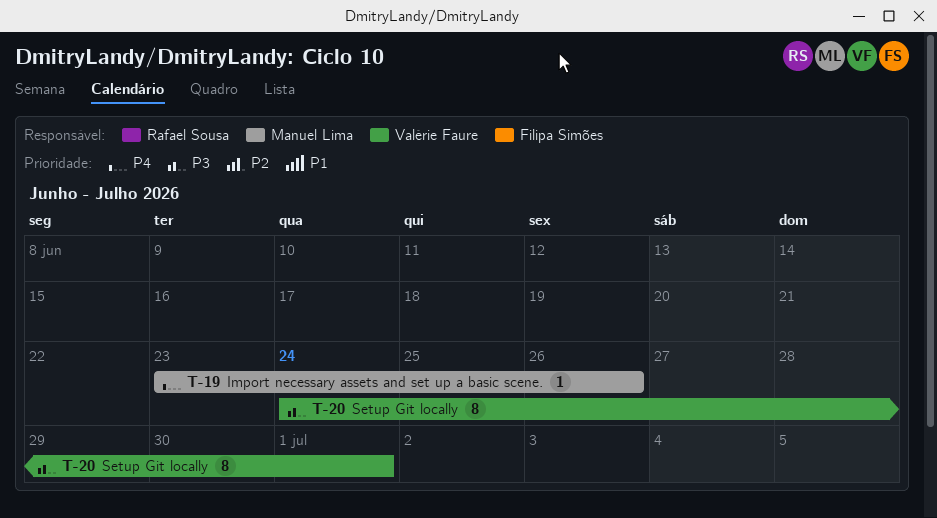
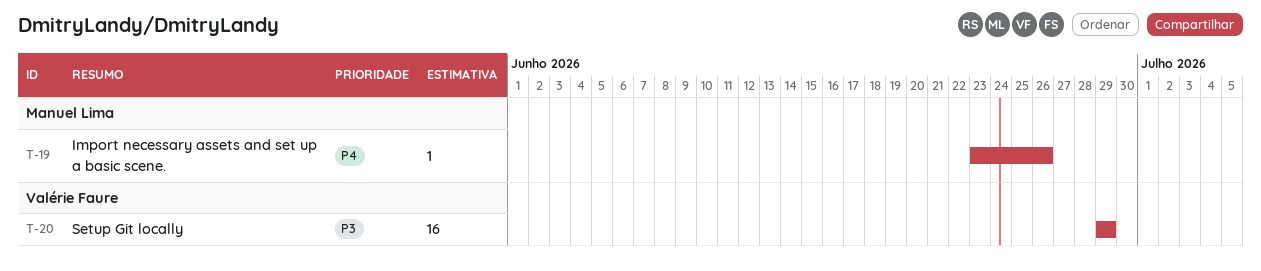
T-20, estimate: 8 -> 16
T-20, start: Jun 24 -> Jun 29
T-20, due: Jul 1 -> Jun 29

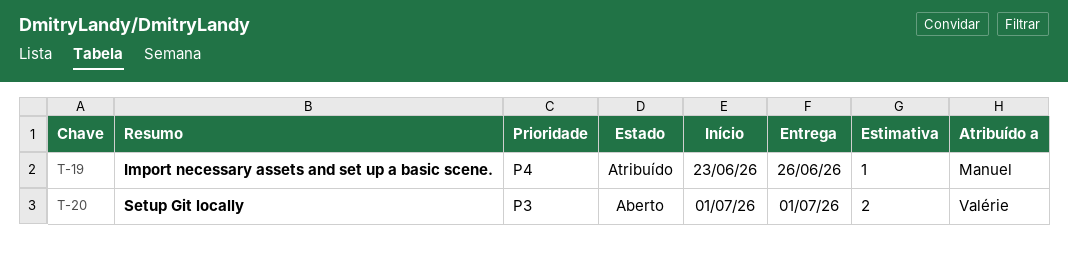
T-20, estimate: 16 -> 2
T-20, start: Jun 29 -> Jul 1
T-20, due: Jun 29 -> Jul 1

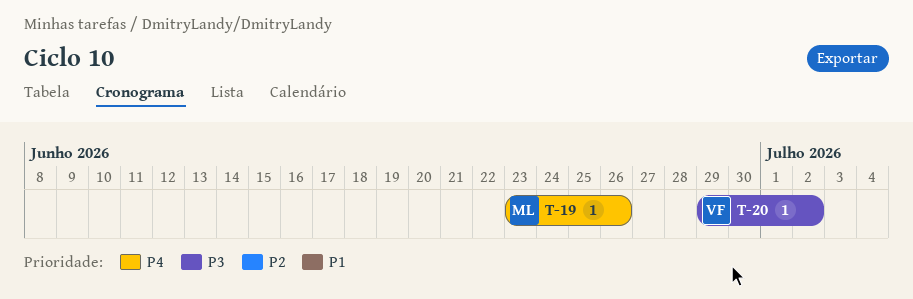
T-20, estimate: 2 -> 1
T-20, start: Jul 1 -> Jun 29
T-20, due: Jul 1 -> Jul 2

